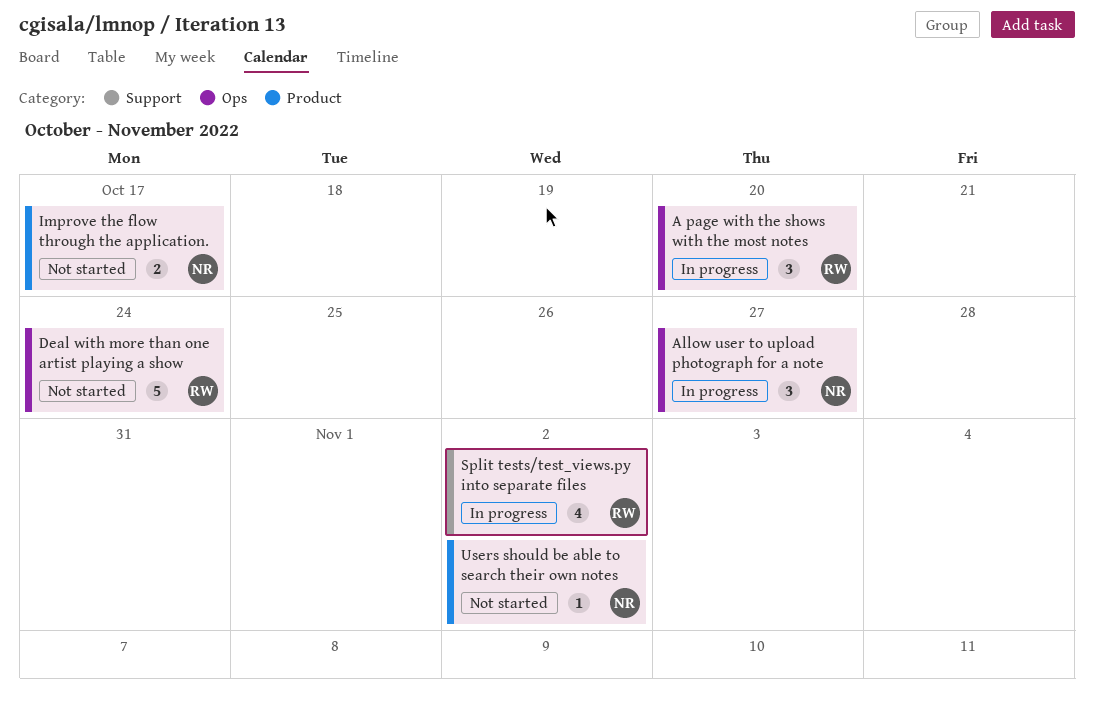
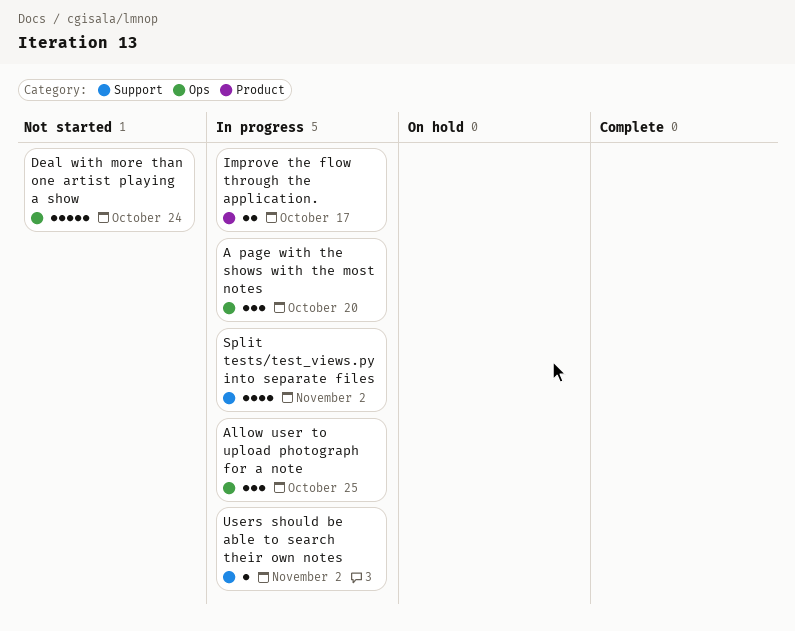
Allow user to upload photograph for a note, due: Oct 27 -> Oct 25
Improve the flow through the application., status: Not started -> In progress
Users should be able to search their own notes, status: Not started -> In progress
Users should be able to search their own notes, label: Product -> Support

